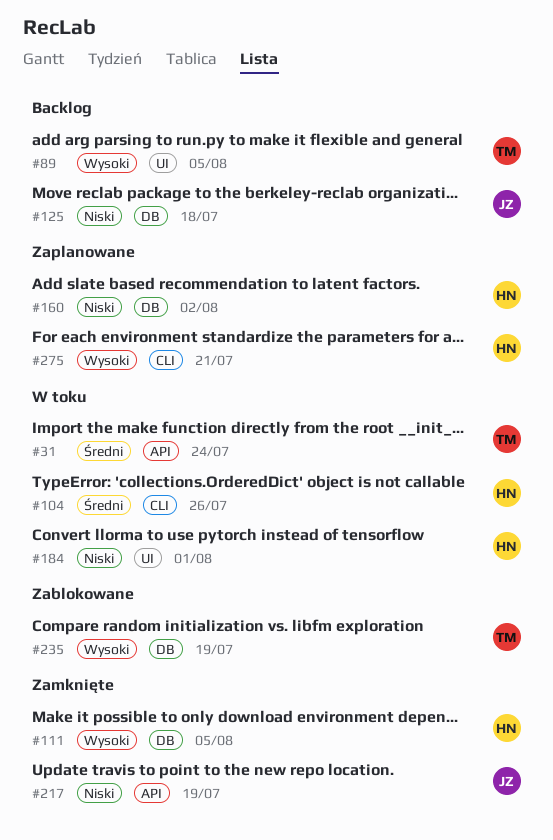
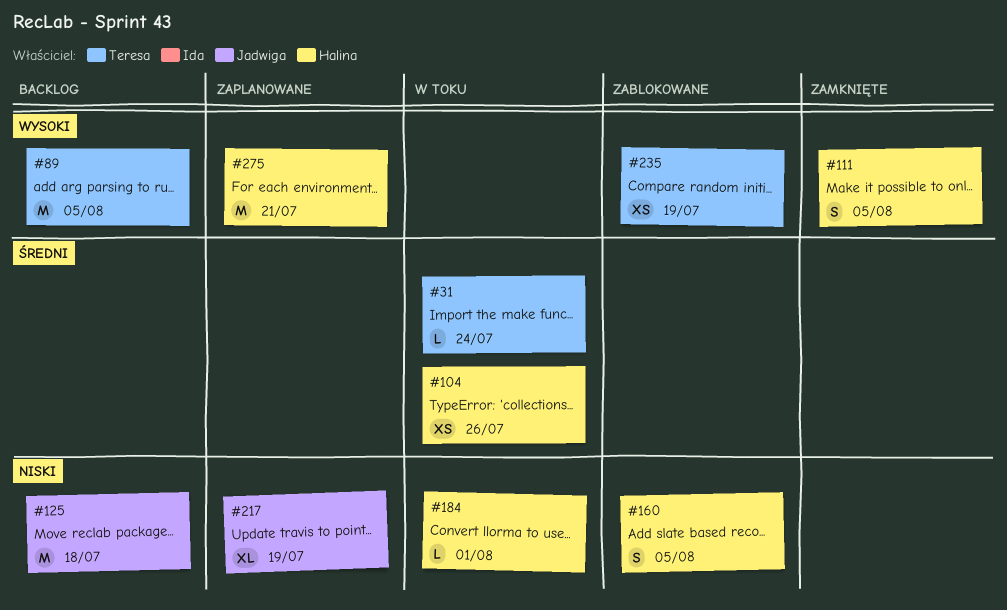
#160, status: Zaplanowane -> Zablokowane
#160, due: Aug 2 -> Aug 5
#217, status: Zamknięte -> Zaplanowane

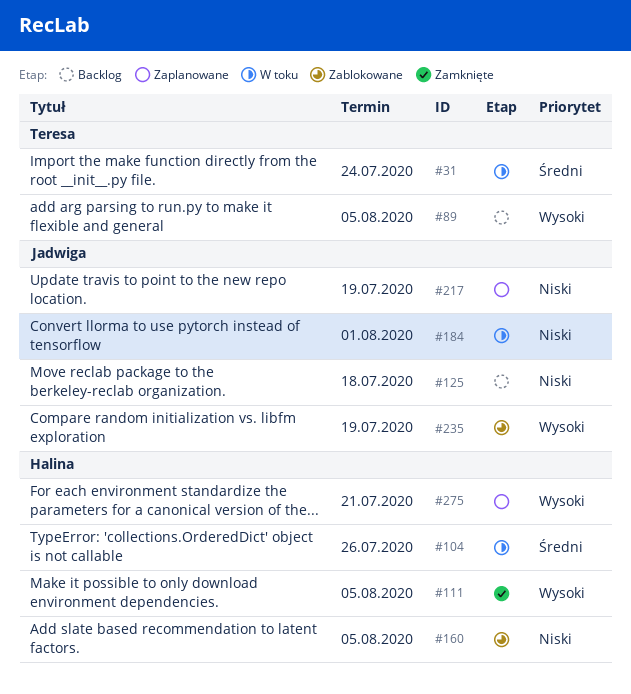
#184, owner: Halina -> Jadwiga
#235, owner: Teresa -> Jadwiga

